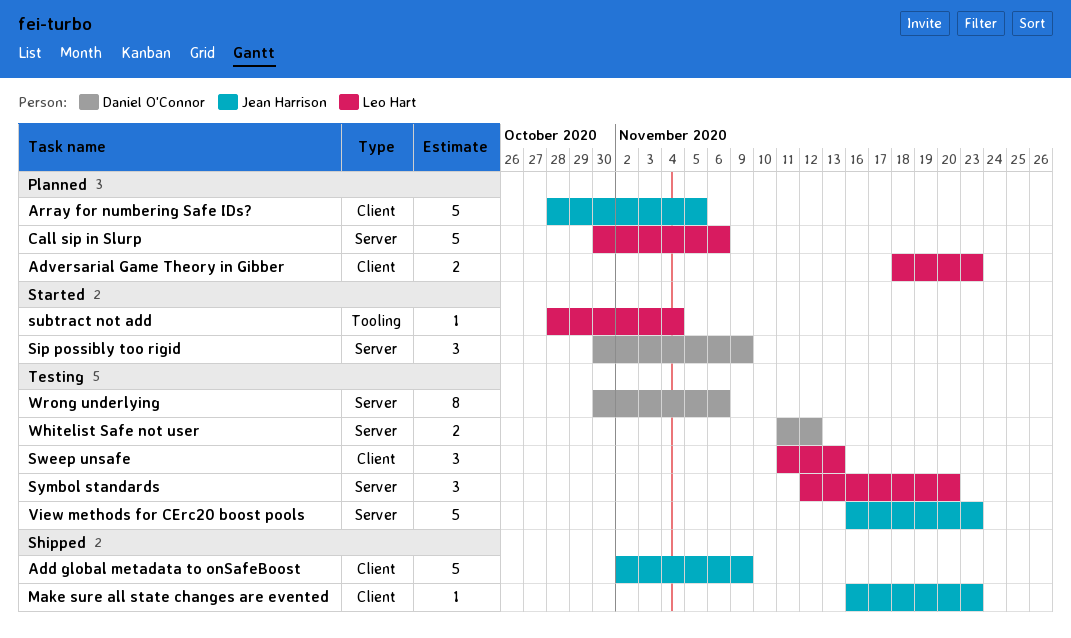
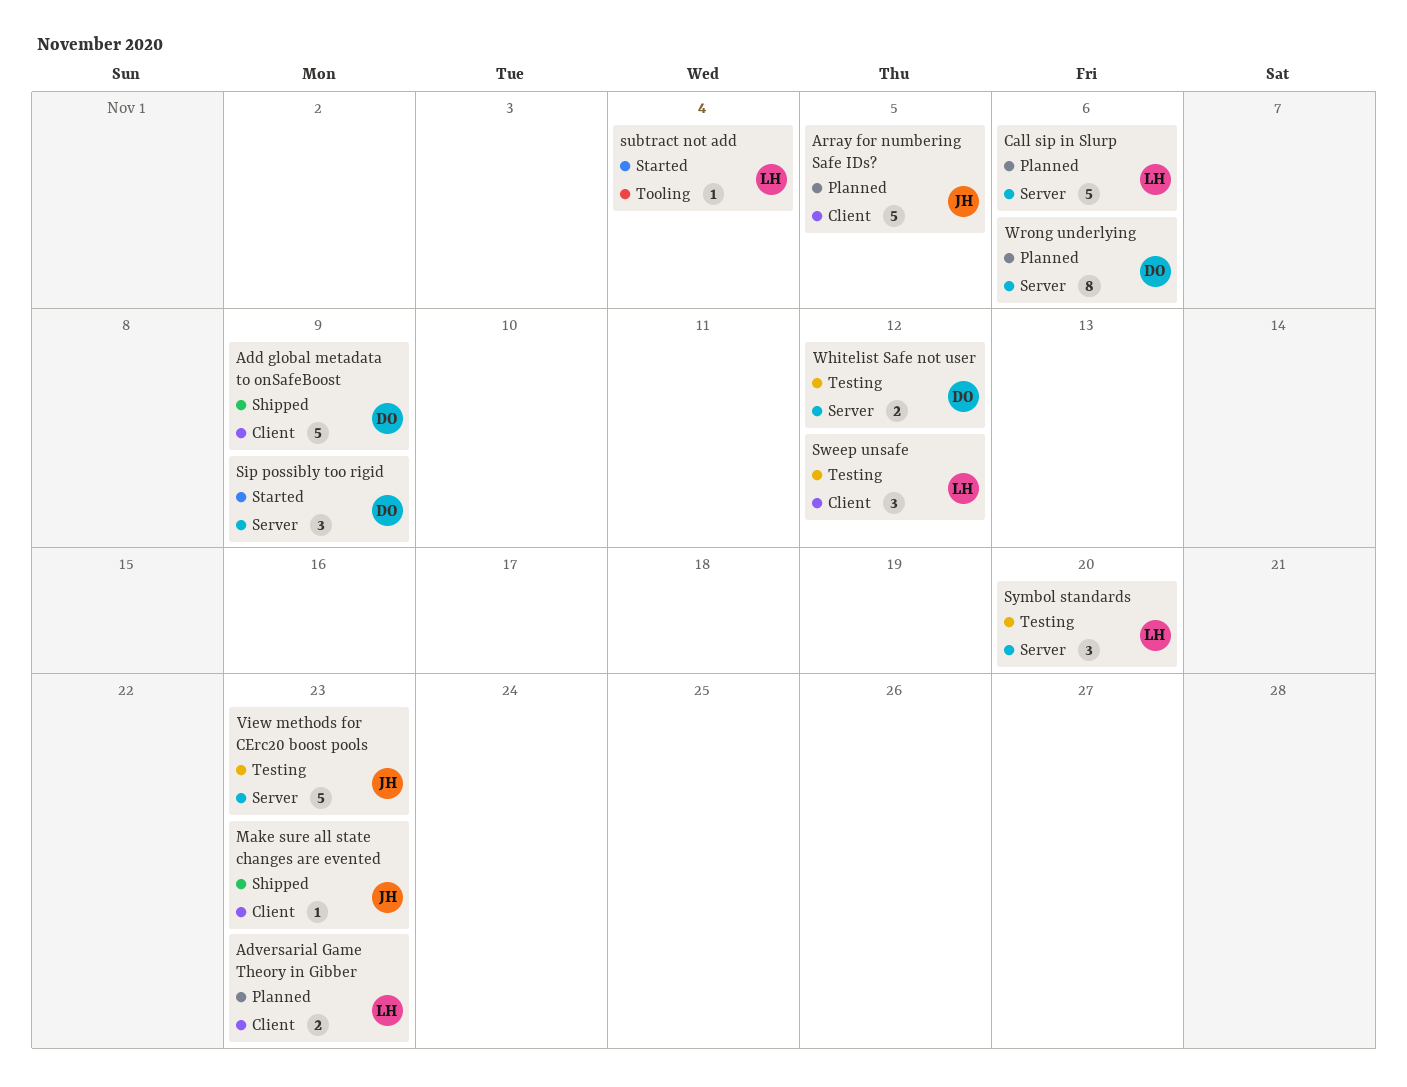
Add global metadata to onSafeBoost, owner: Jean Harrison -> Daniel O'Connor
Sweep unsafe, due: Nov 13 -> Nov 12
Wrong underlying, status: Testing -> Planned

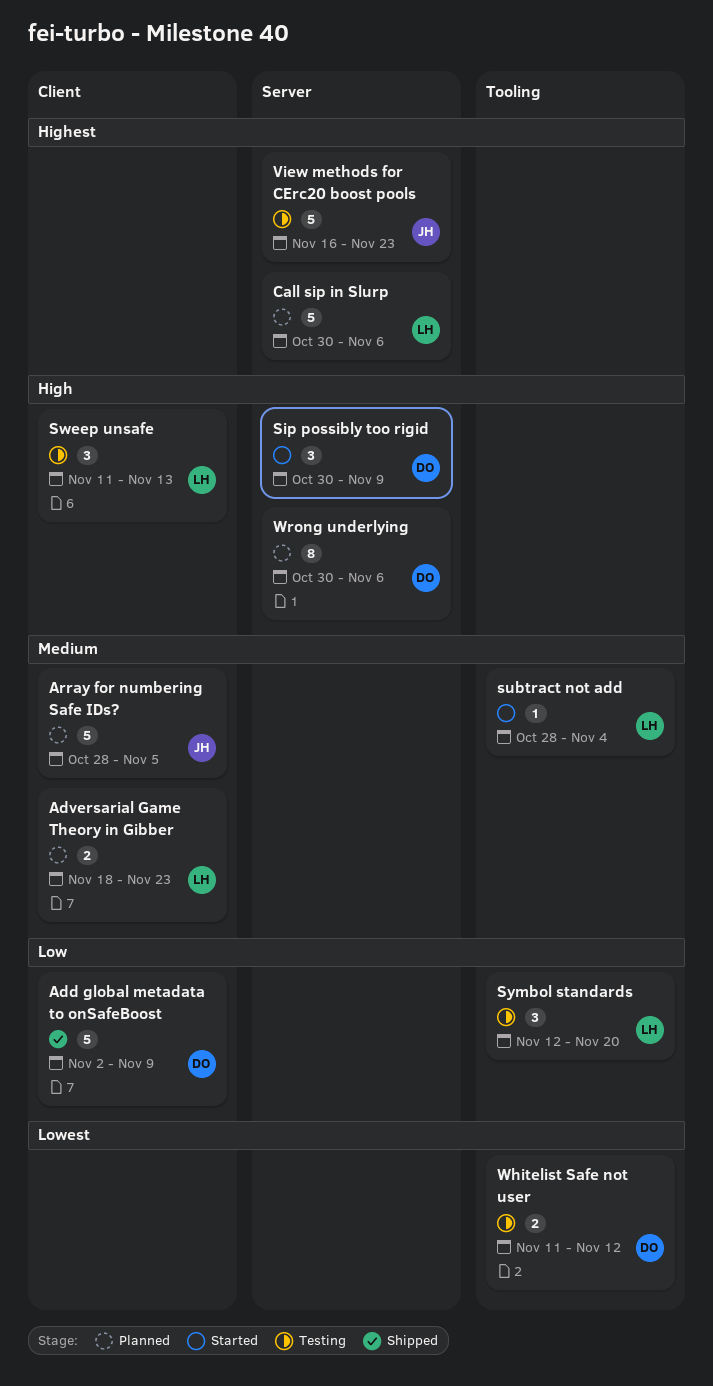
Make sure all state changes are evented: present -> none
Sweep unsafe, due: Nov 12 -> Nov 13
Symbol standards, label: Server -> Tooling
Whitelist Safe not user, label: Server -> Tooling

